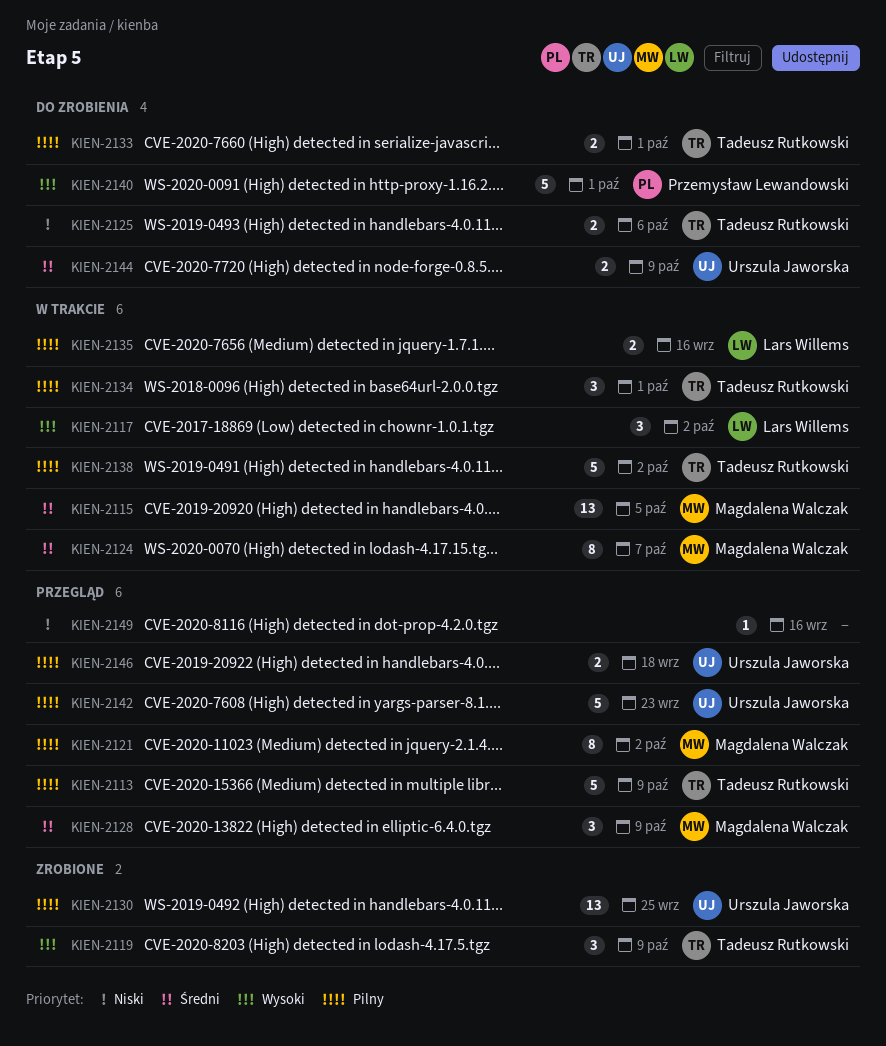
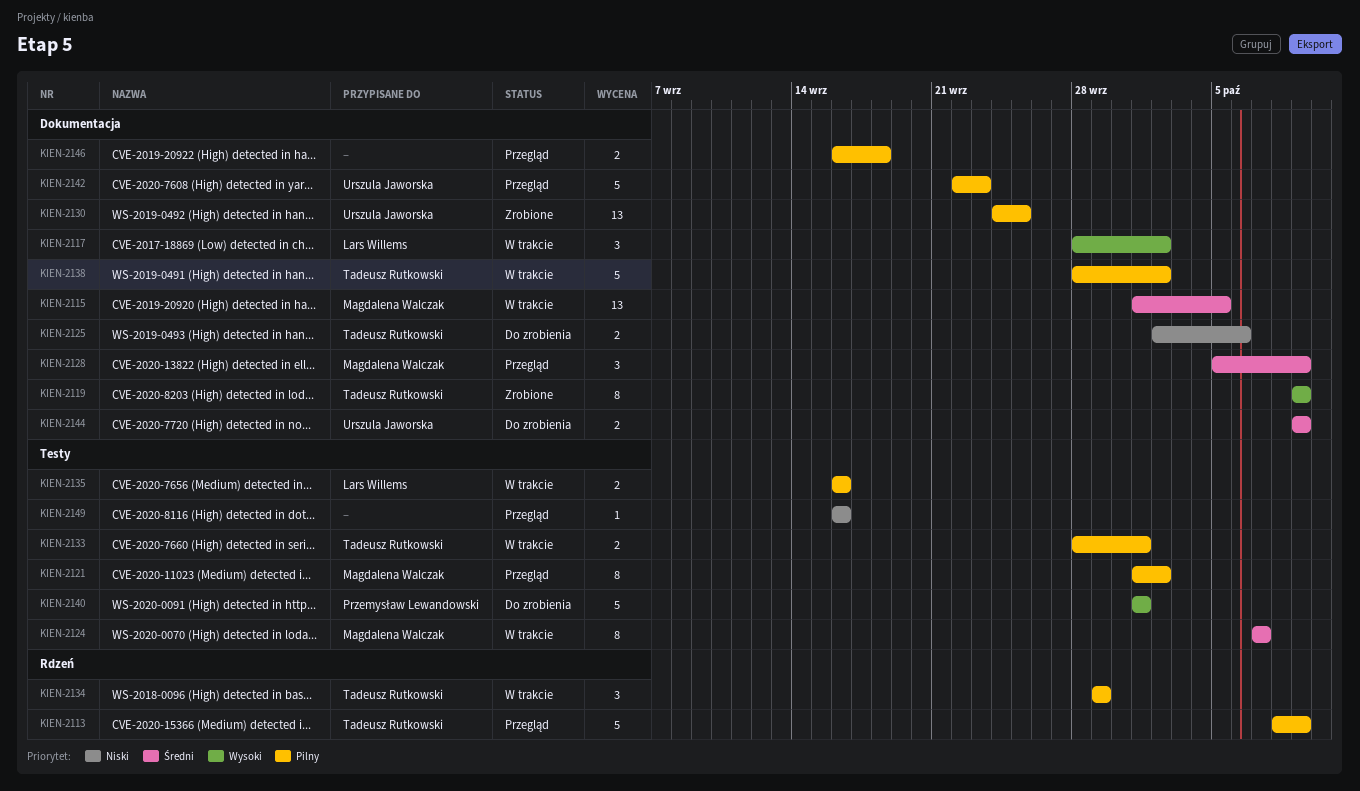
KIEN-2119, estimate: 3 -> 8
KIEN-2133, status: Do zrobienia -> W trakcie
KIEN-2134, due: Oct 1 -> Sep 29
KIEN-2146, owner: Urszula Jaworska -> none

